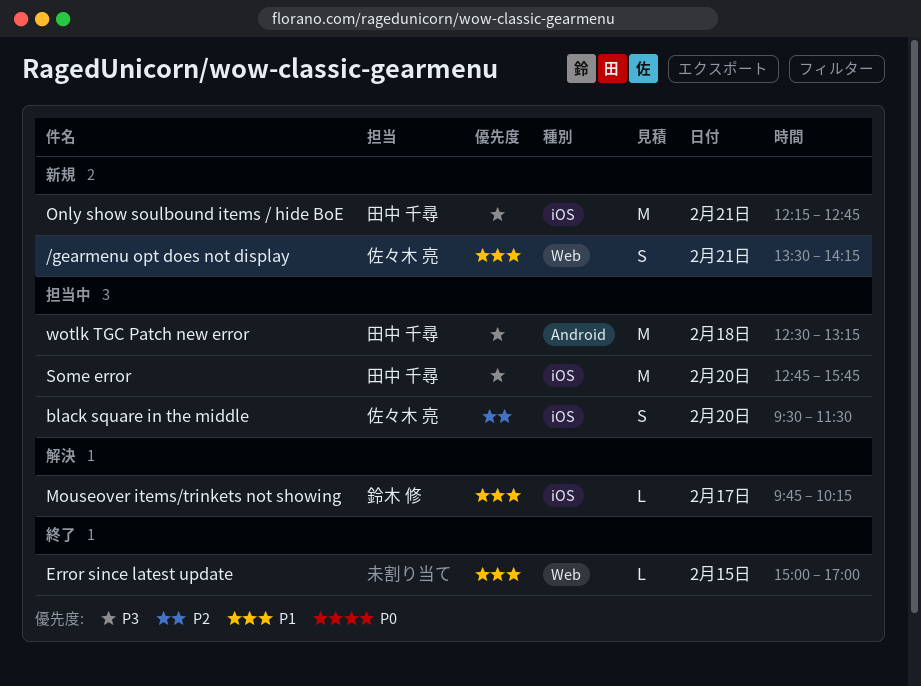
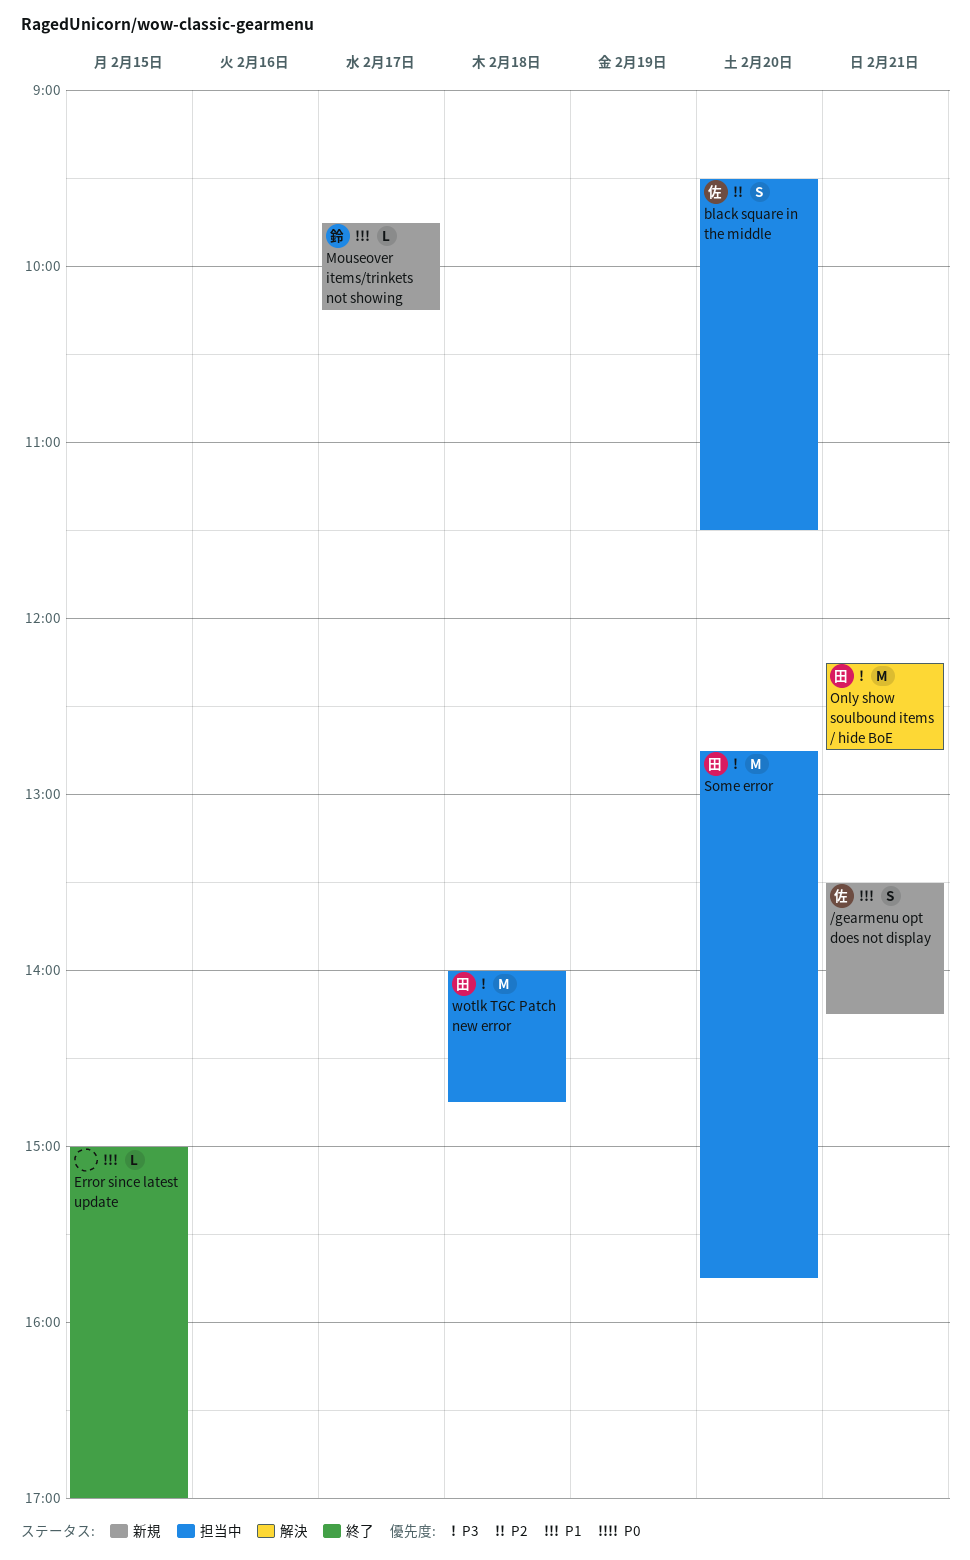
Mouseover items/trinkets not showing, status: 解決 -> 新規
Only show soulbound items / hide BoE, status: 新規 -> 解決
wotlk TGC Patch new error, begins: 12:30 -> 14:00
wotlk TGC Patch new error, ends: 13:15 -> 14:45

